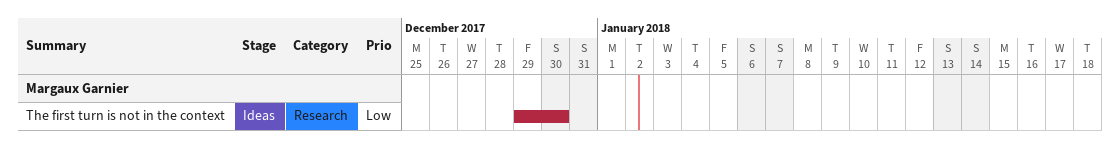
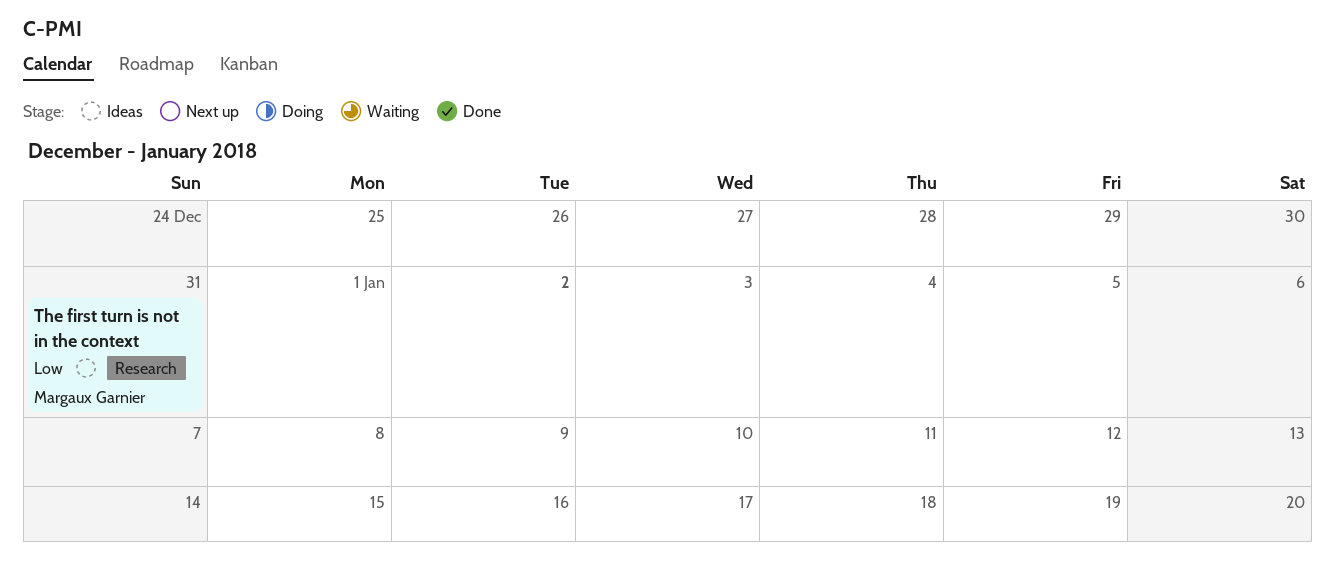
The first turn is not in the context, due: Dec 30 -> Dec 31

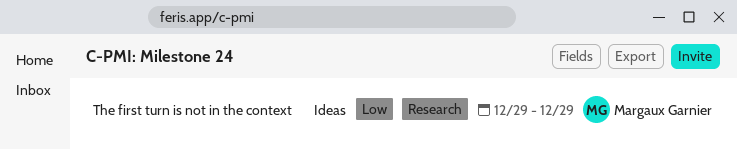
The first turn is not in the context, due: Dec 31 -> Dec 29

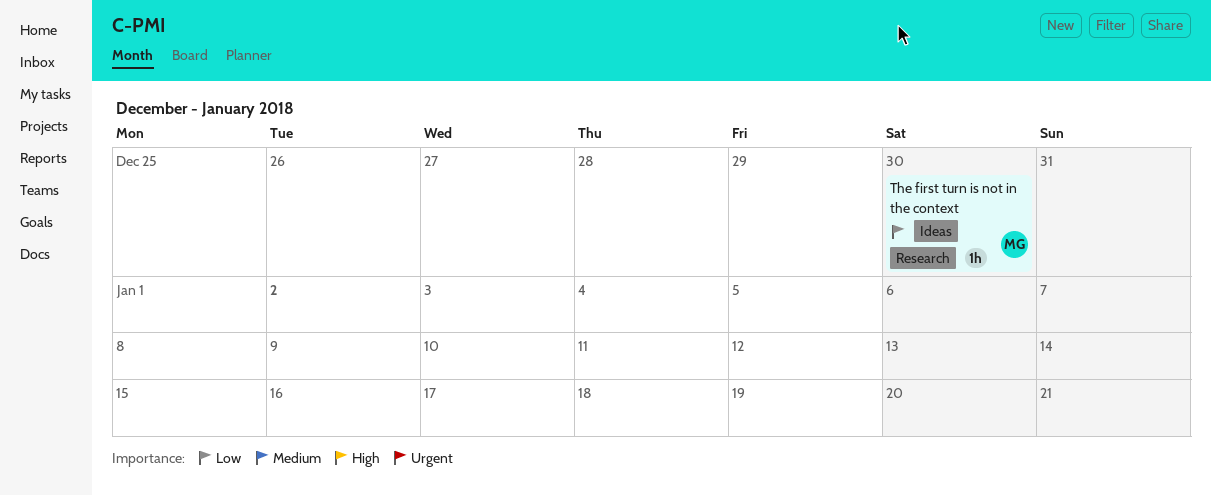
The first turn is not in the context, due: Dec 29 -> Dec 30

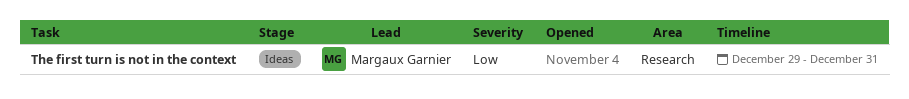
The first turn is not in the context, due: Dec 30 -> Dec 31

